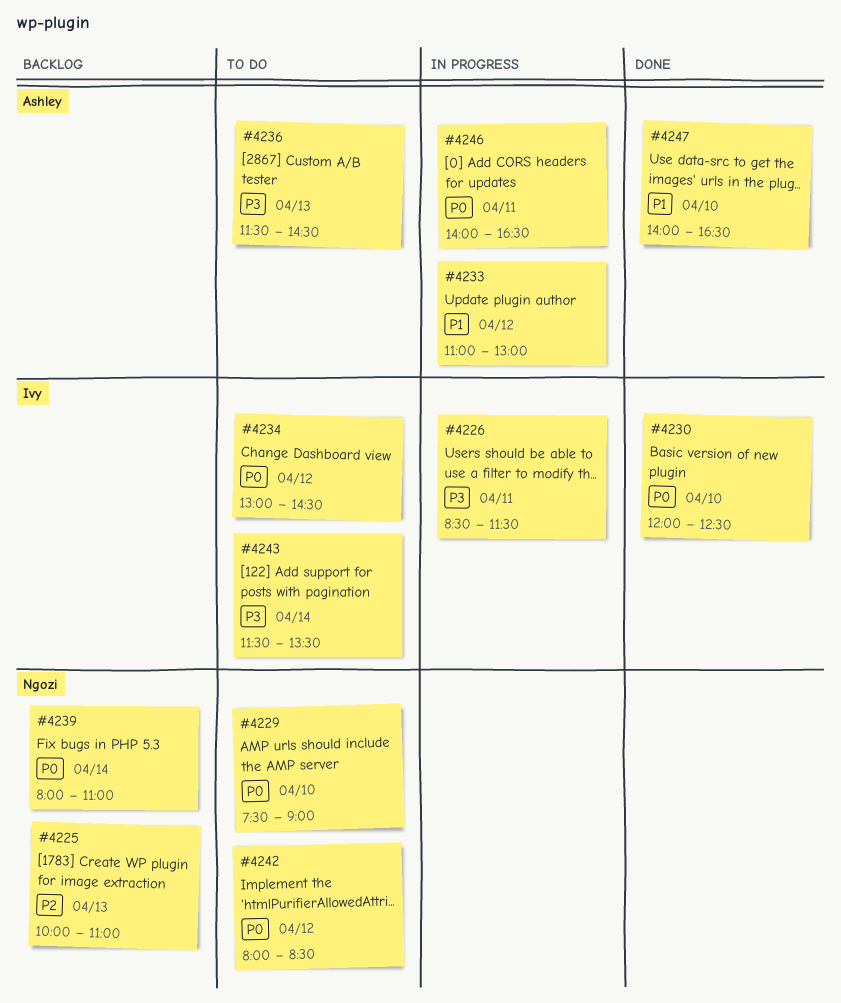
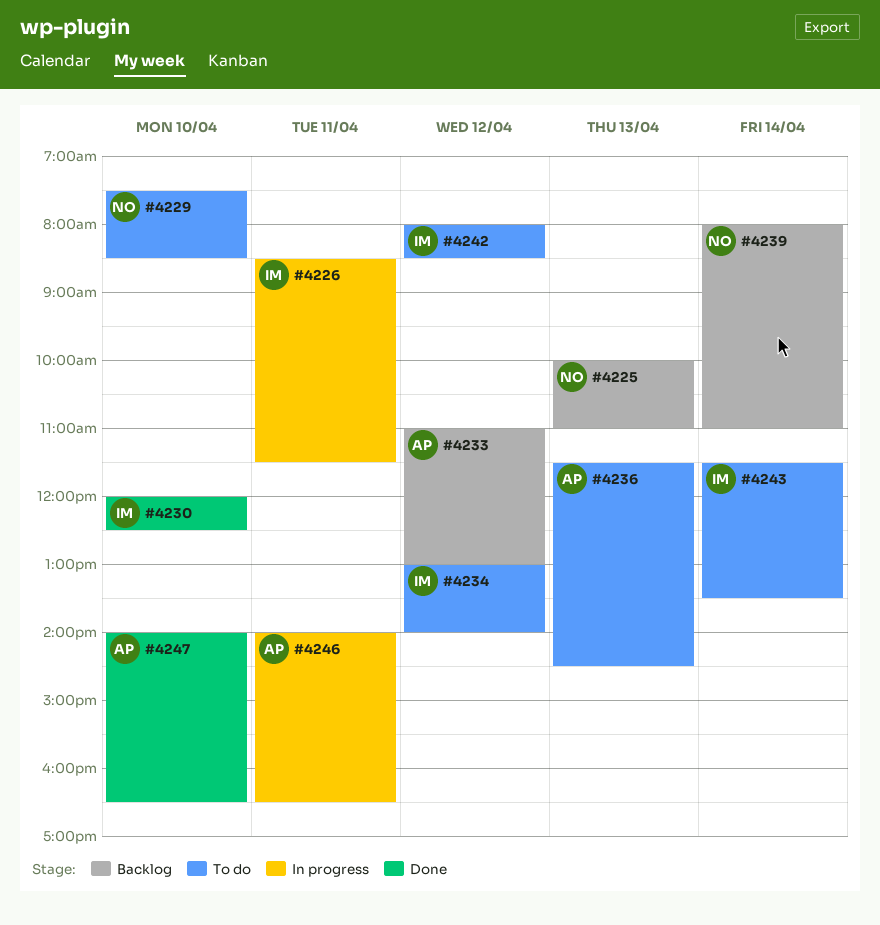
#4229, ends: 09:00 -> 08:30
#4233, status: In progress -> Backlog
#4234, ends: 14:30 -> 14:00
#4242, owner: Ngozi -> Ivy

